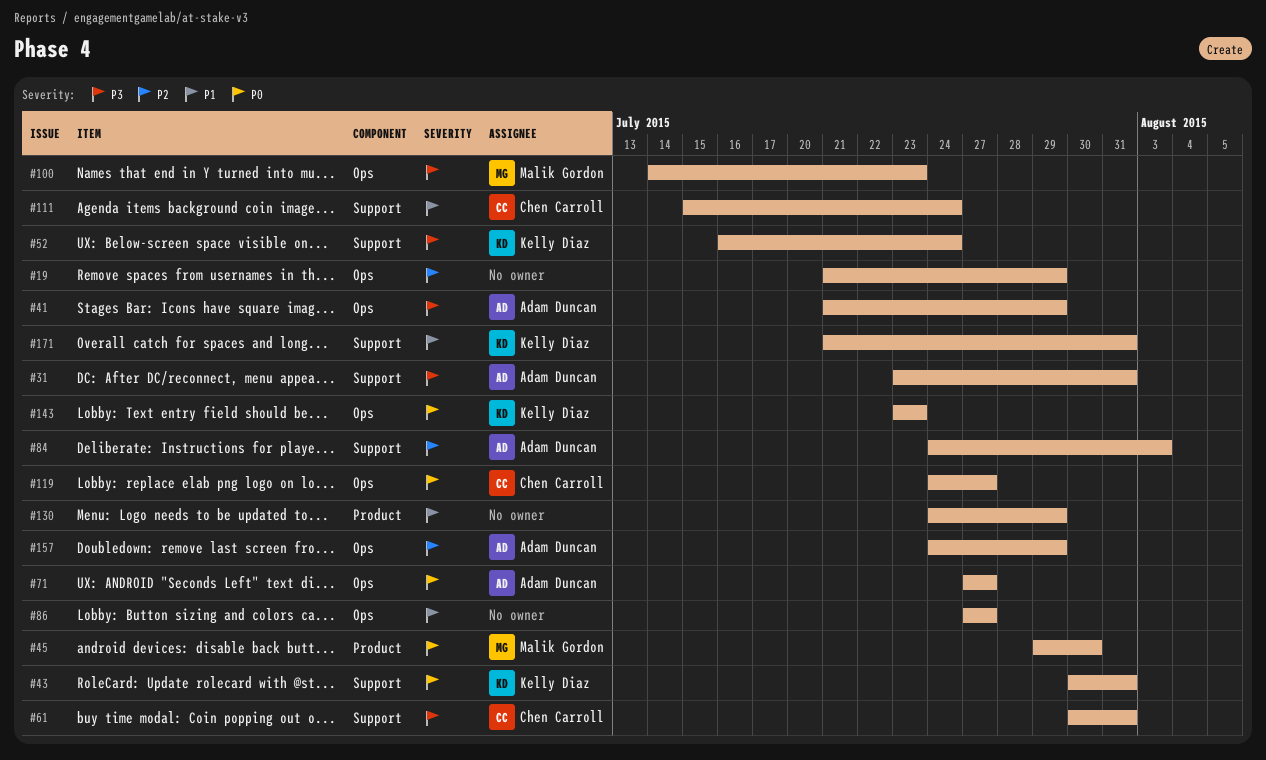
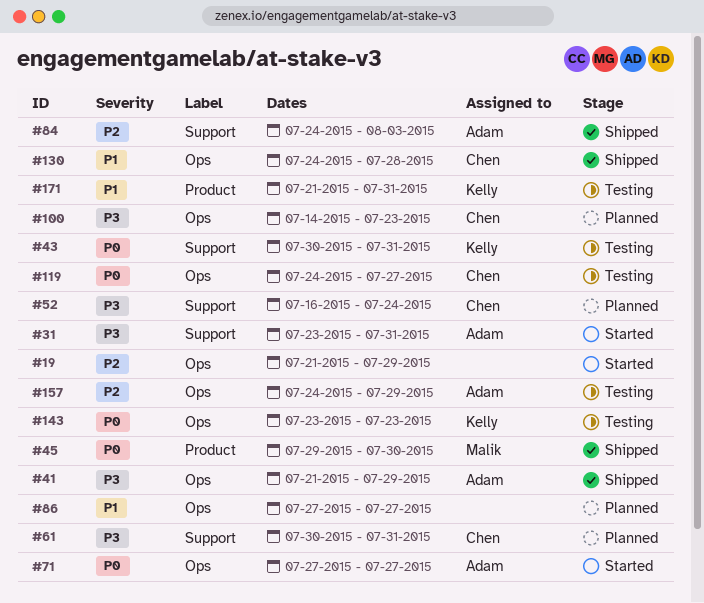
#52, owner: Kelly Diaz -> Chen Carroll
#100, owner: Malik Gordon -> Chen Carroll
#111: present -> none
#130, owner: none -> Chen Carroll
#130, label: Product -> Ops
#130, due: Jul 29 -> Jul 28
#171, label: Support -> Product

